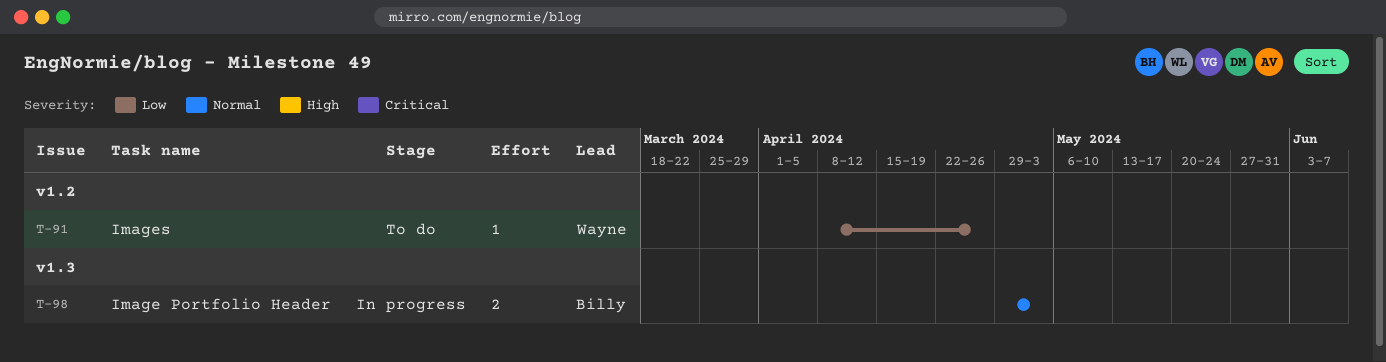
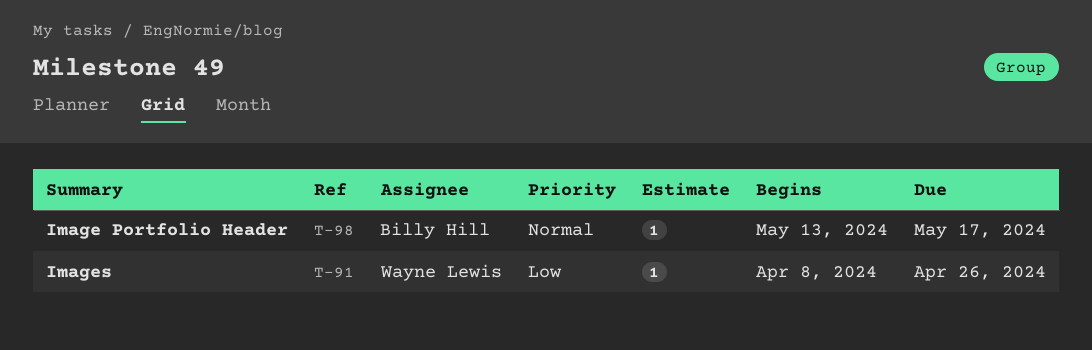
T-98, estimate: 2 -> 1
T-98, start: Apr 29 -> May 13
T-98, due: May 3 -> May 17

